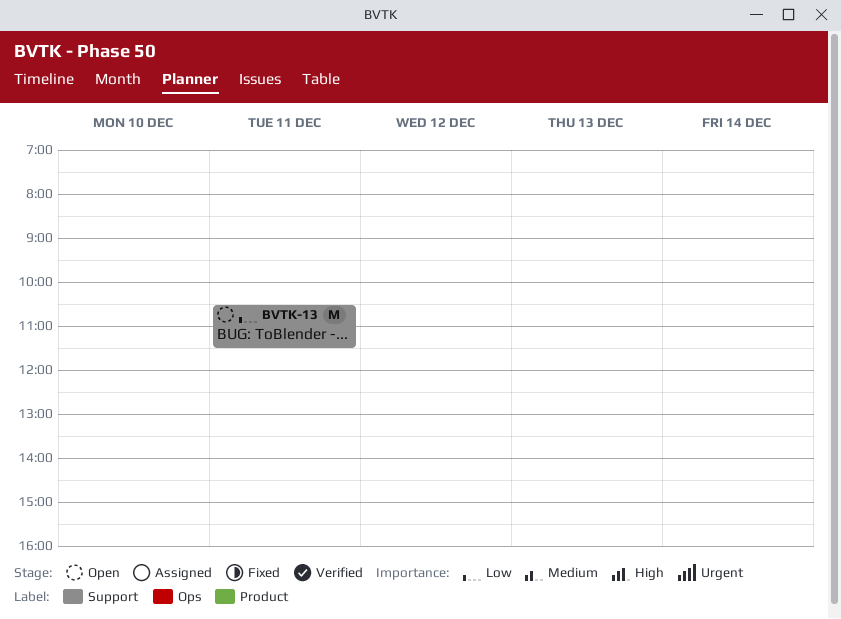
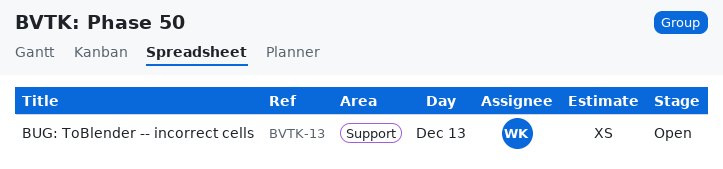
BVTK-13, estimate: M -> XS
BVTK-13, day: Dec 11 -> Dec 13

